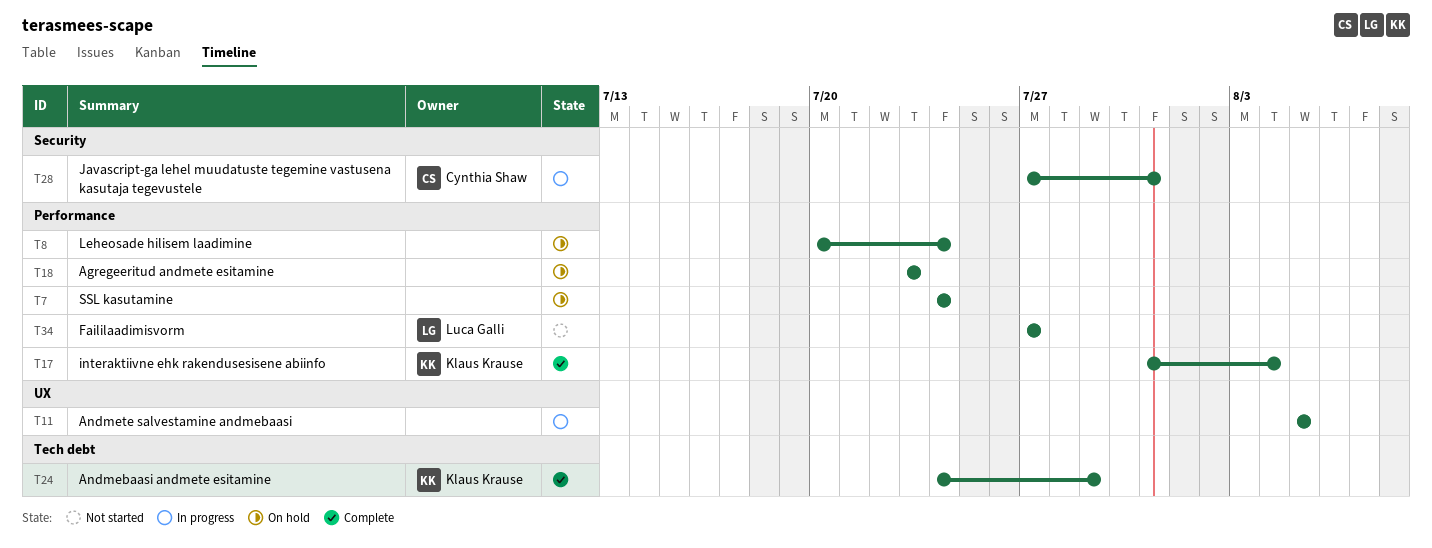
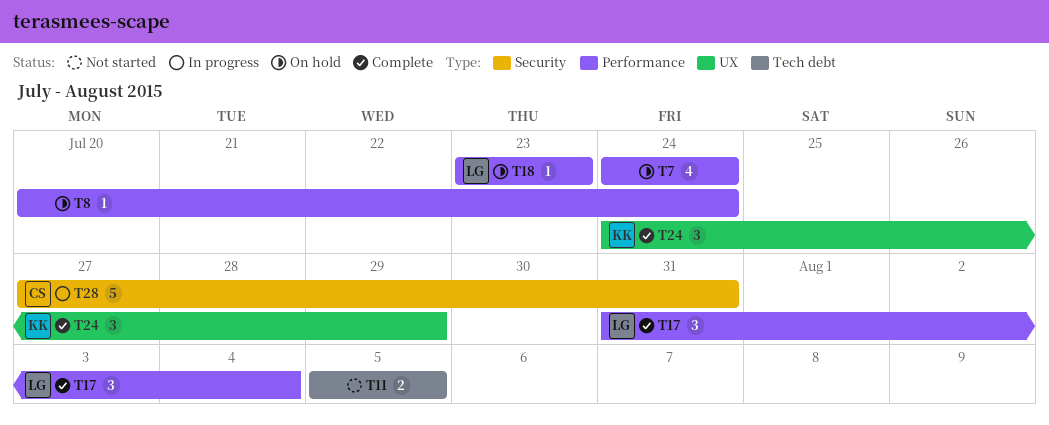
T11, status: In progress -> Not started
T11, label: UX -> Tech debt
T17, owner: Klaus Krause -> Luca Galli
T18, owner: none -> Luca Galli
T24, label: Tech debt -> UX
T34: present -> none

